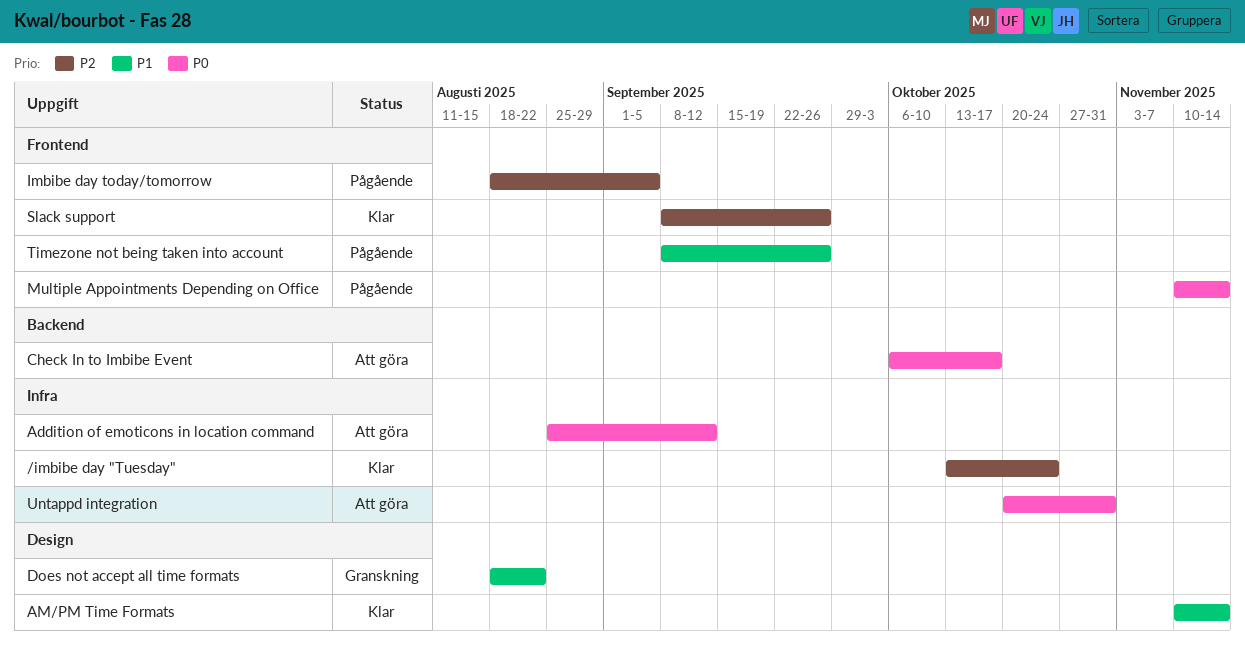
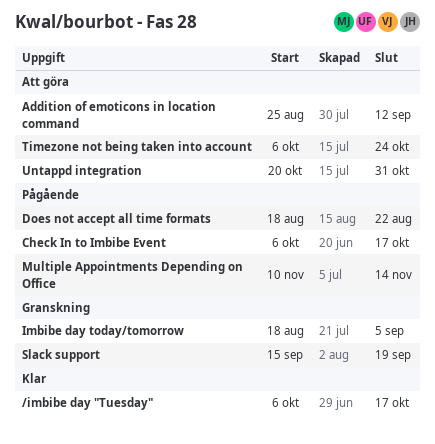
/imbibe day "Tuesday", start: Oct 13 -> Oct 6
/imbibe day "Tuesday", due: Oct 24 -> Oct 17
AM/PM Time Formats: present -> none
Check In to Imbibe Event, status: Att göra -> Pågående
Does not accept all time formats, status: Granskning -> Pågående
Imbibe day today/tomorrow, status: Pågående -> Granskning
Slack support, status: Klar -> Granskning
Slack support, start: Sep 8 -> Sep 15
Slack support, due: Sep 26 -> Sep 19
Timezone not being taken into account, status: Pågående -> Att göra
Timezone not being taken into account, start: Sep 8 -> Oct 6
Timezone not being taken into account, due: Sep 26 -> Oct 24

